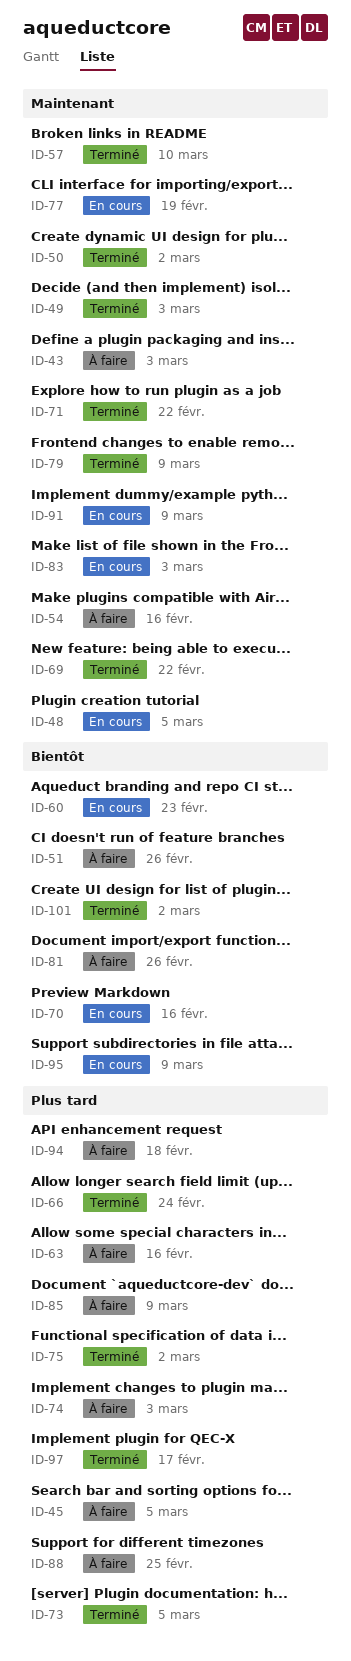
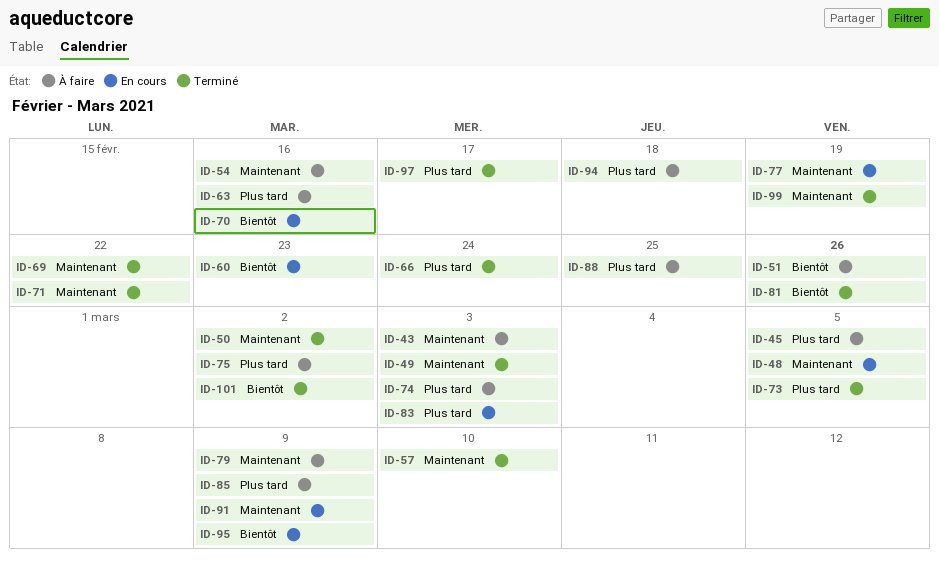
ID-75, status: Terminé -> À faire
ID-79, status: Terminé -> À faire
ID-81, status: À faire -> Terminé
ID-83, priority: Maintenant -> Plus tard
ID-99: none -> present

